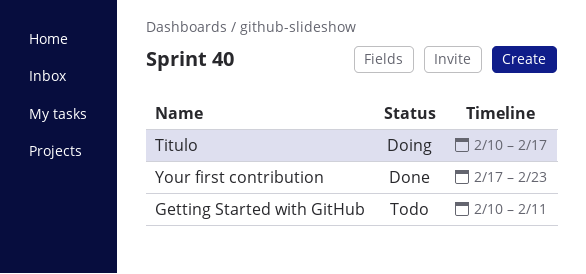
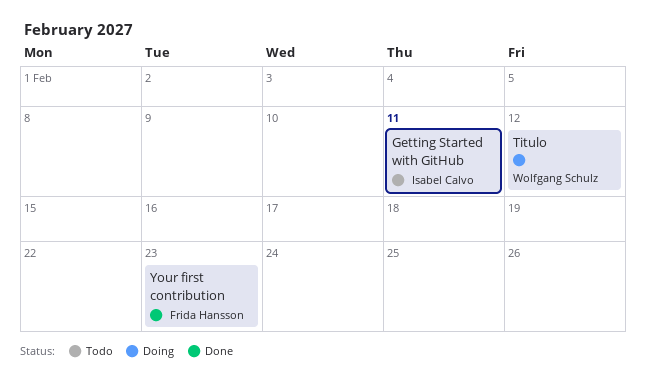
Titulo, due: Feb 17 -> Feb 12

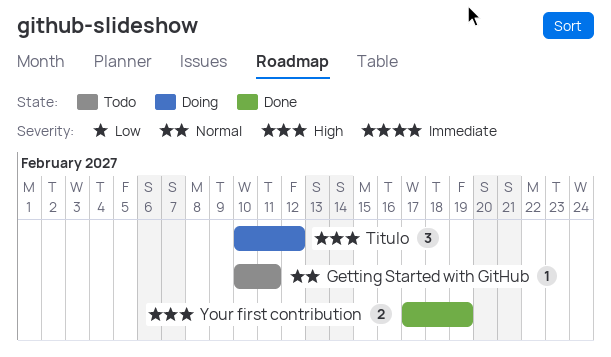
Your first contribution, due: Feb 23 -> Feb 19

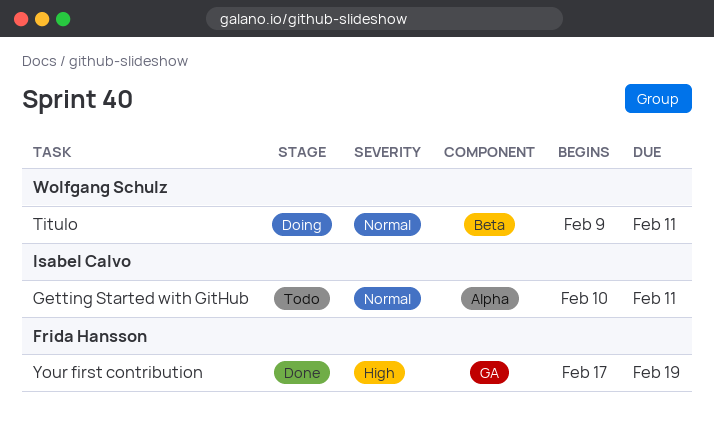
Titulo, priority: High -> Normal
Titulo, start: Feb 10 -> Feb 9
Titulo, due: Feb 12 -> Feb 11

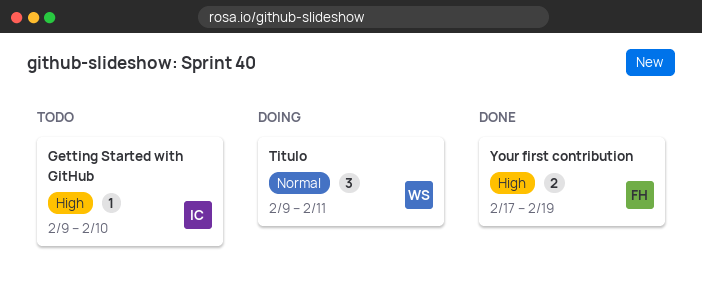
Getting Started with GitHub, priority: Normal -> High
Getting Started with GitHub, start: Feb 10 -> Feb 9
Getting Started with GitHub, due: Feb 11 -> Feb 10

